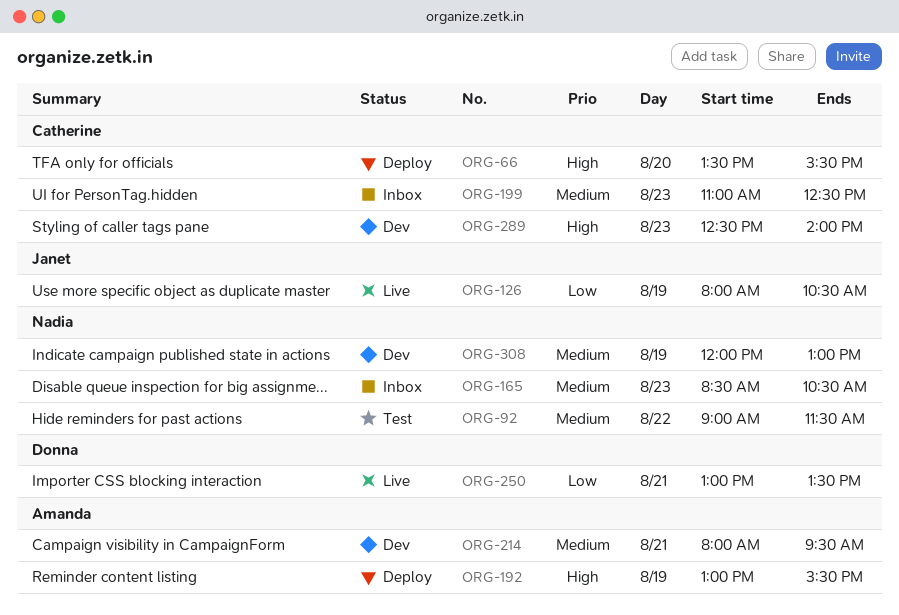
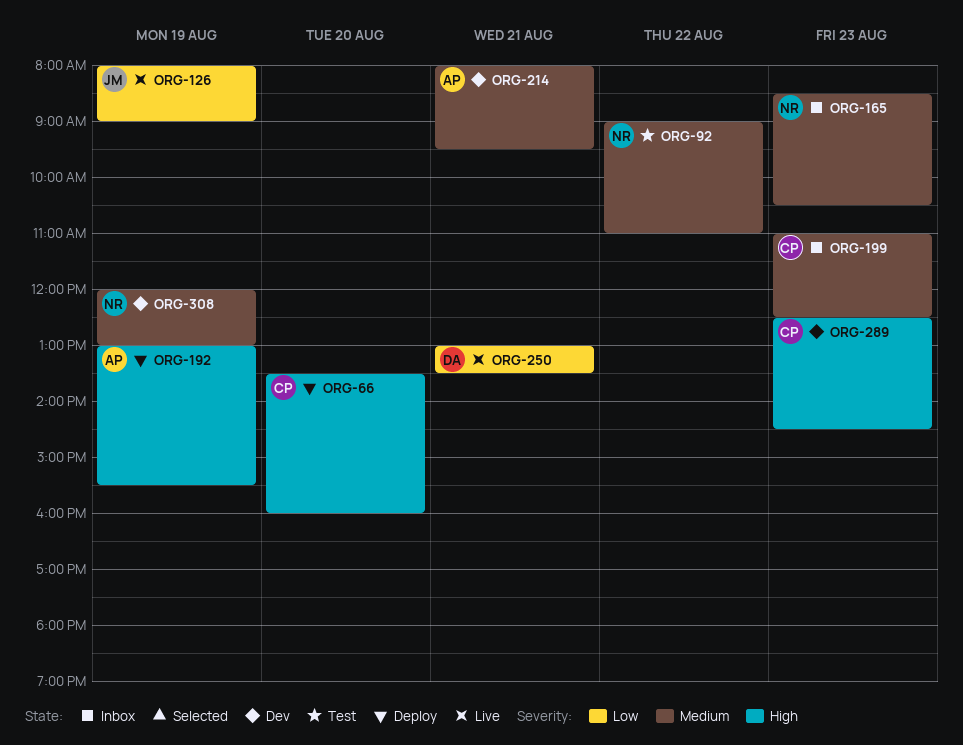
ORG-66, ends: 15:30 -> 16:00
ORG-92, ends: 11:30 -> 11:00
ORG-126, ends: 10:30 -> 09:00
ORG-289, ends: 14:00 -> 14:30

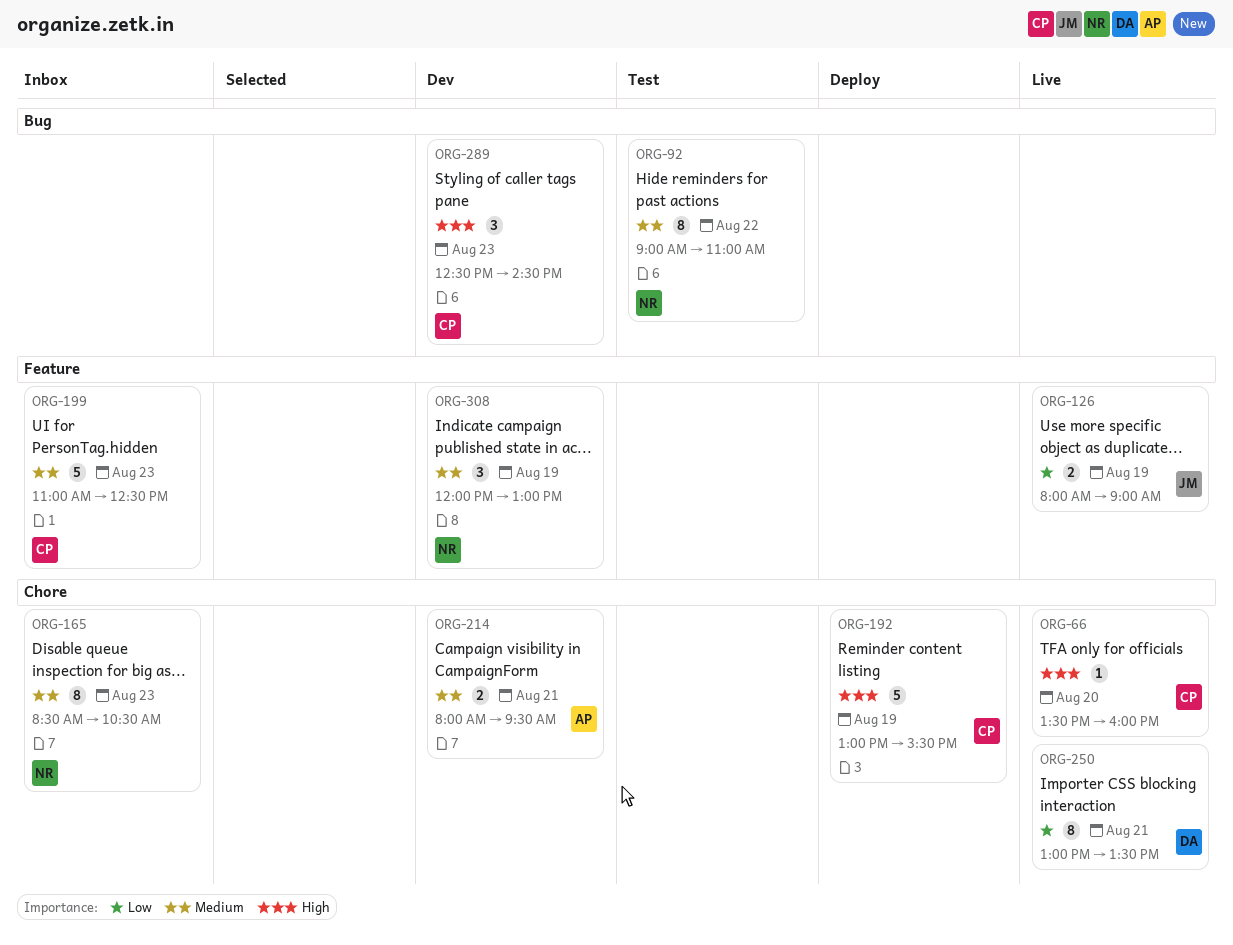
ORG-66, status: Deploy -> Live
ORG-192, owner: AP -> CP

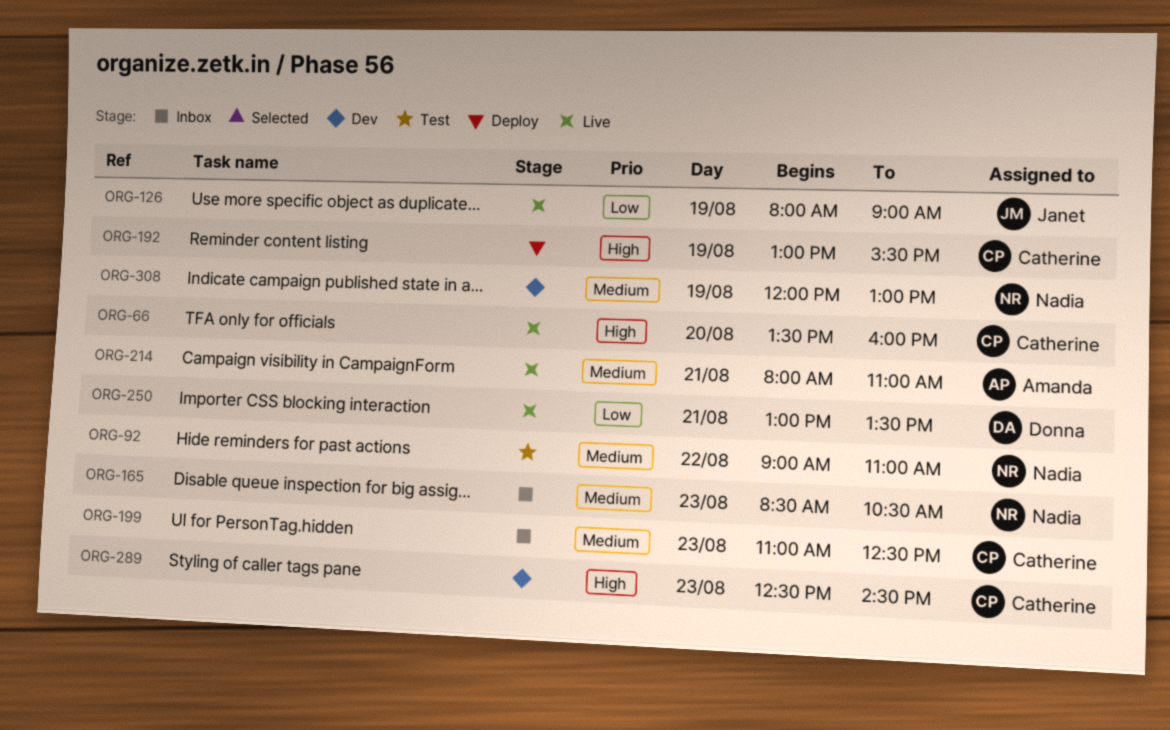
ORG-214, status: Dev -> Live
ORG-214, ends: 09:30 -> 11:00

